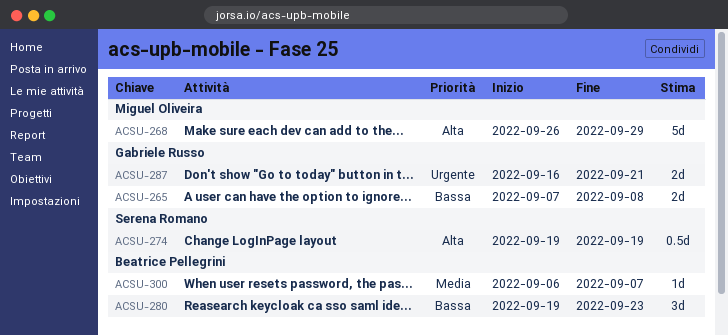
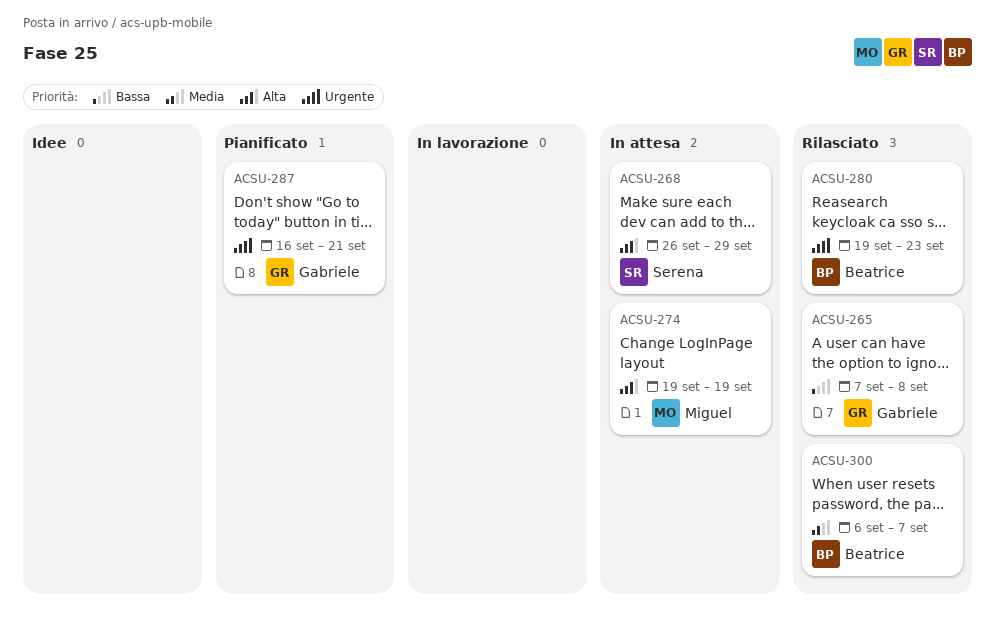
ACSU-268, owner: Miguel Oliveira -> Serena Romano
ACSU-274, owner: Serena Romano -> Miguel Oliveira
ACSU-280, priority: Bassa -> Urgente

